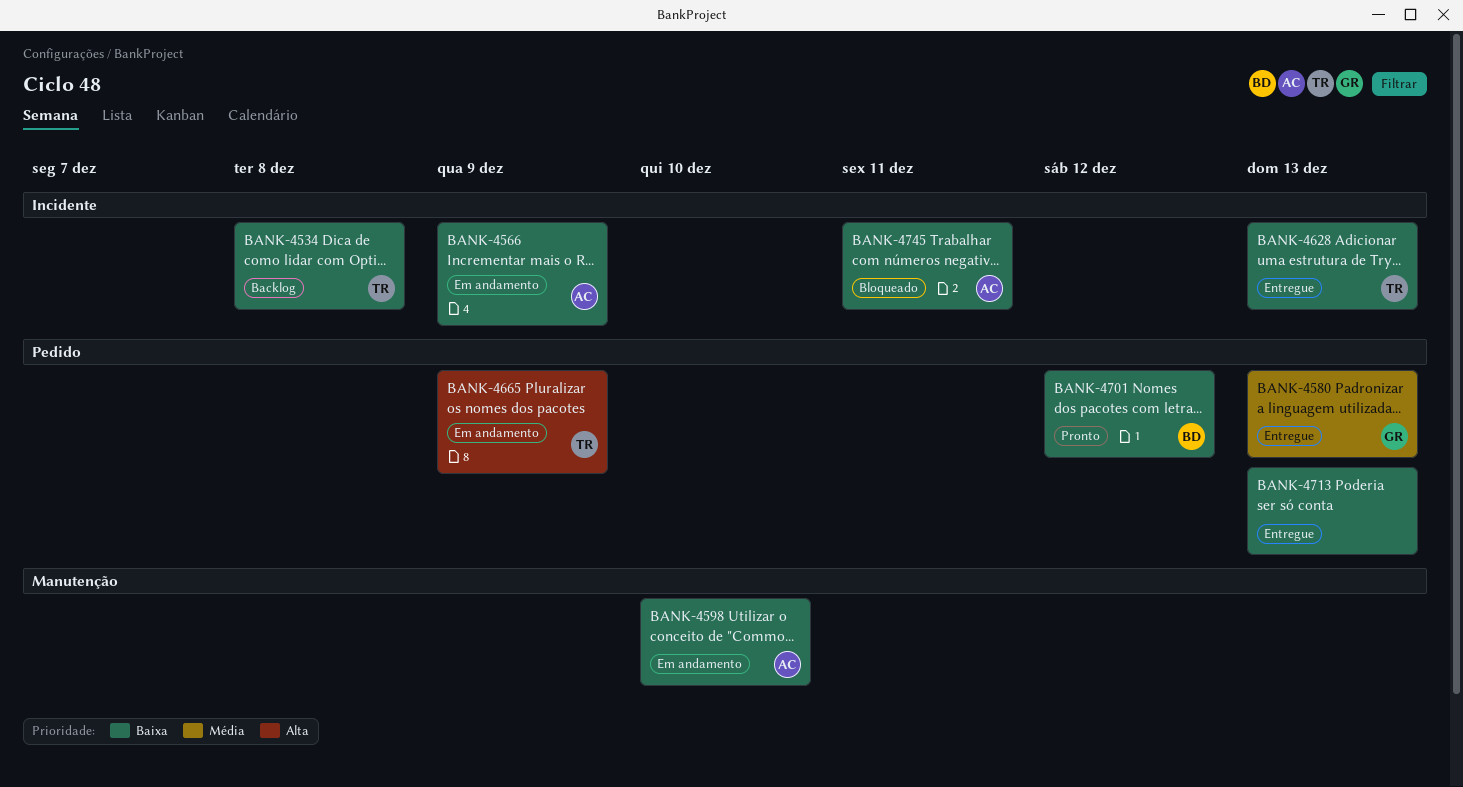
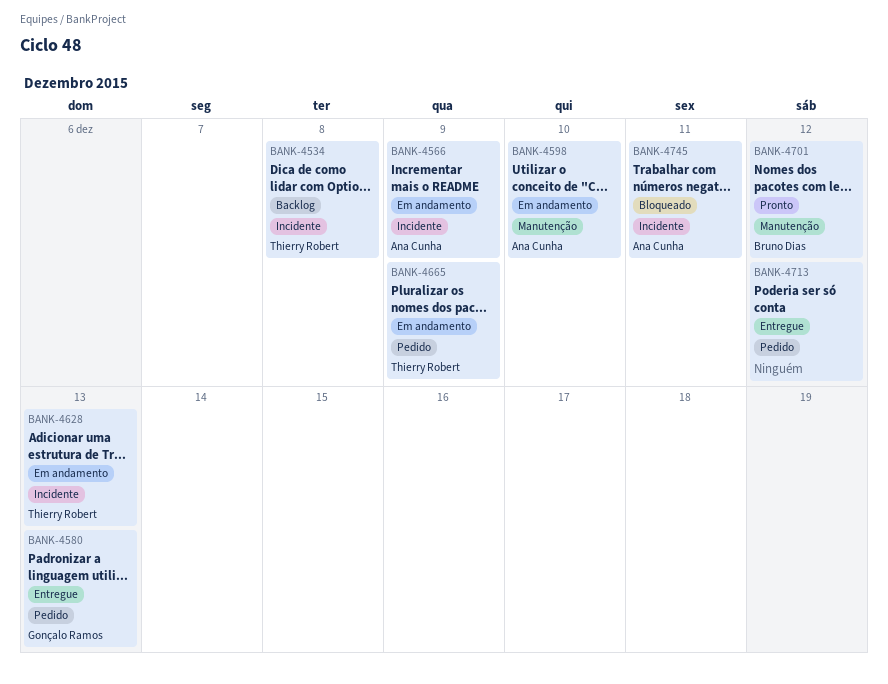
BANK-4628, status: Entregue -> Em andamento
BANK-4701, label: Pedido -> Manutenção
BANK-4713, due: Dec 13 -> Dec 12

